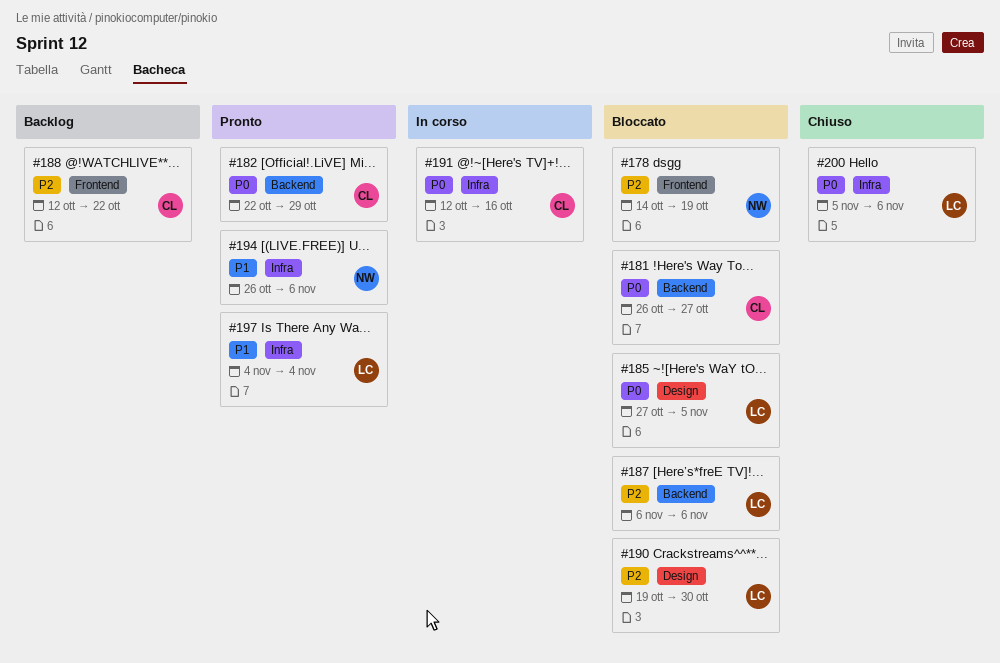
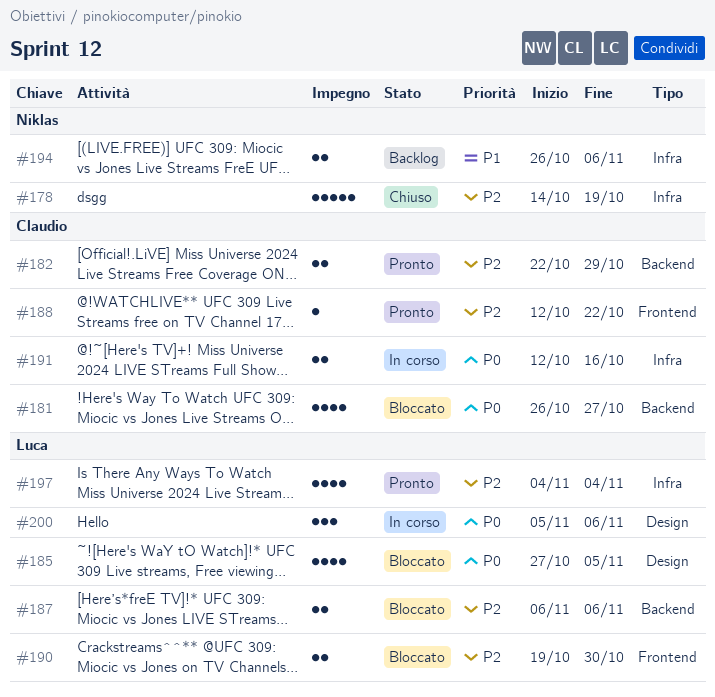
#178, status: Bloccato -> Chiuso
#178, label: Frontend -> Infra
#182, priority: P0 -> P2
#188, status: Backlog -> Pronto
#190, label: Design -> Frontend
#194, status: Pronto -> Backlog
#197, priority: P1 -> P2
#200, status: Chiuso -> In corso
#200, label: Infra -> Design

